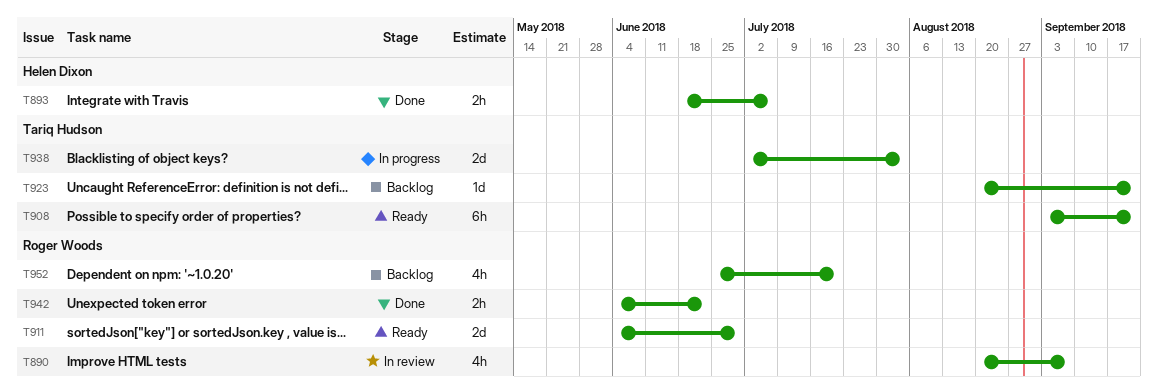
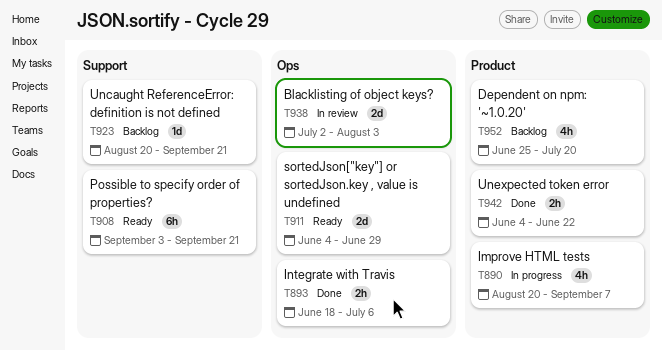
T890, status: In review -> In progress
T938, status: In progress -> In review

